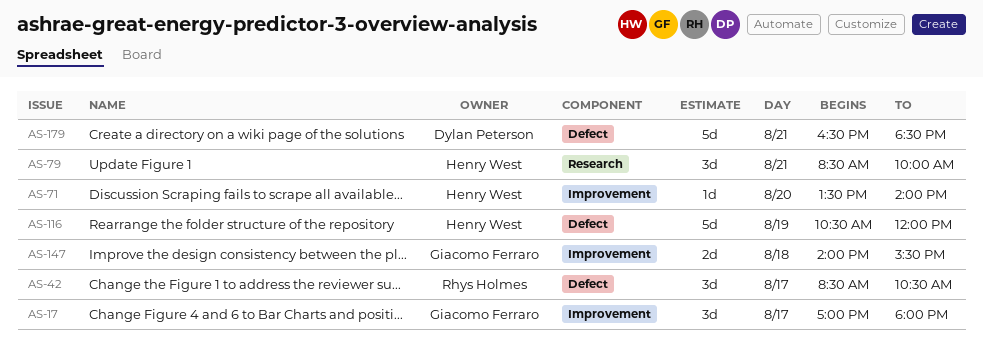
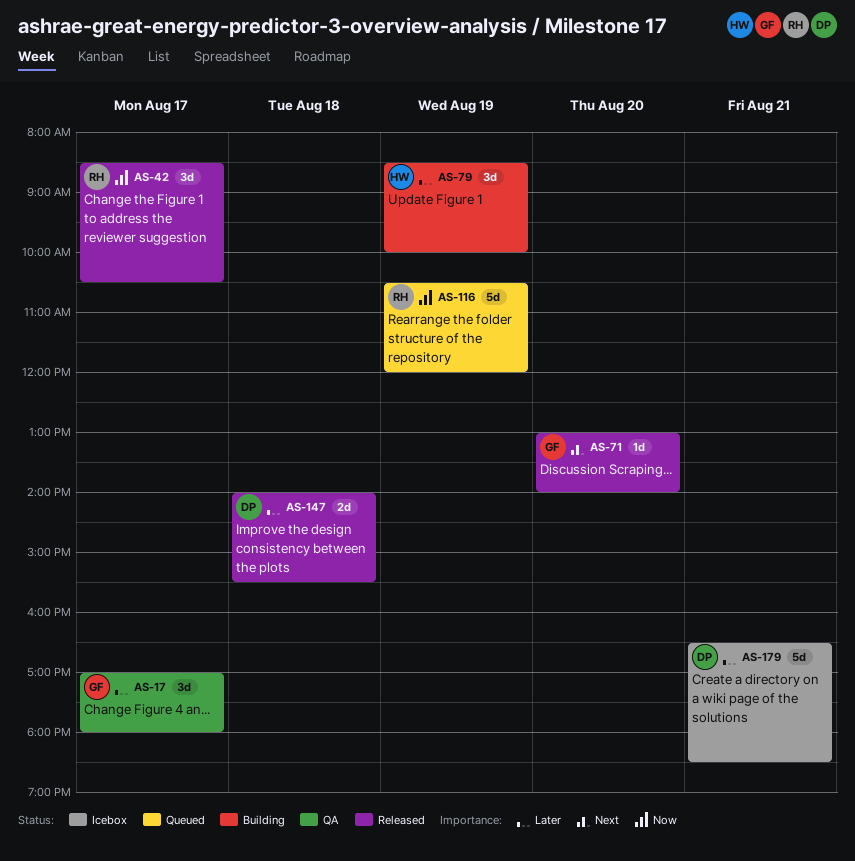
AS-71, owner: Henry West -> Giacomo Ferraro
AS-71, begins: 13:30 -> 13:00
AS-79, day: Aug 21 -> Aug 19
AS-116, owner: Henry West -> Rhys Holmes
AS-147, owner: Giacomo Ferraro -> Dylan Peterson

